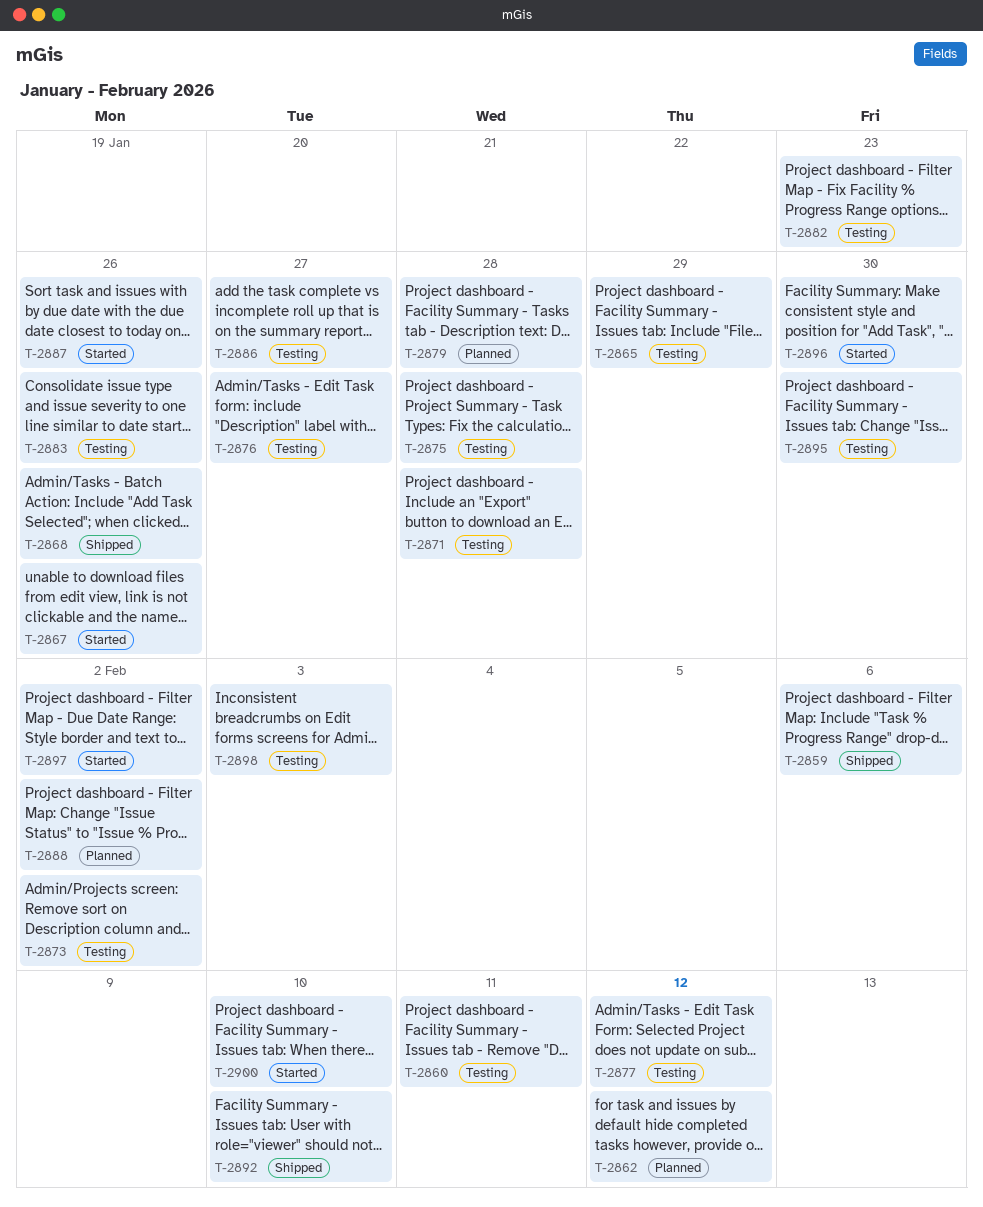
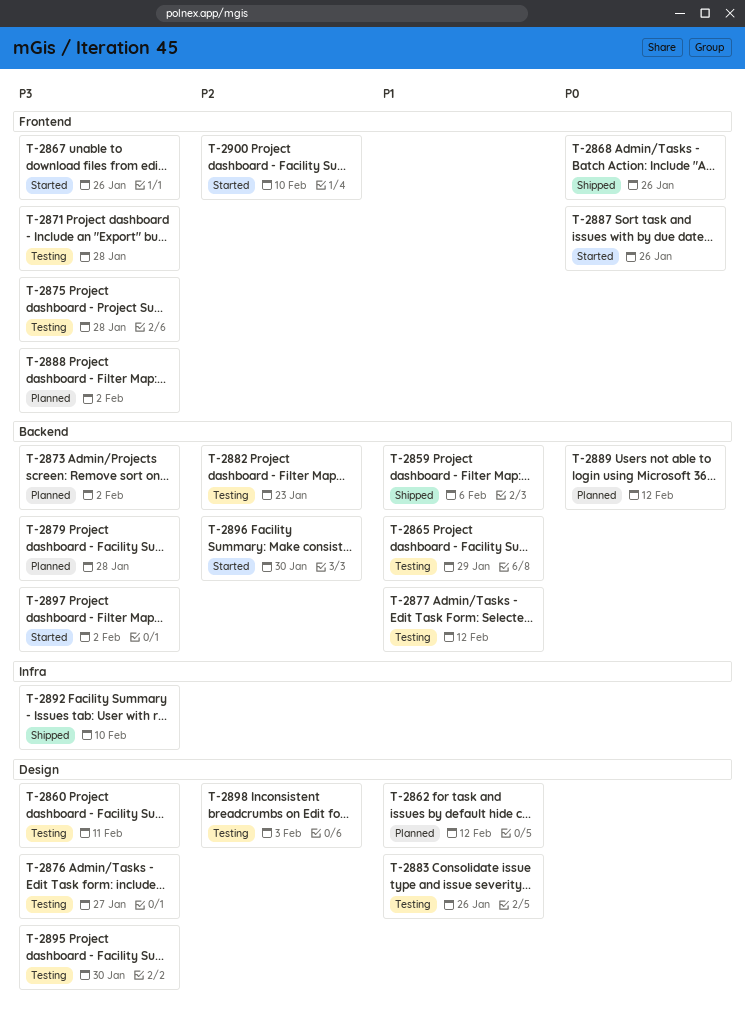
T-2873, status: Testing -> Planned
T-2886: present -> none
T-2889: none -> present

